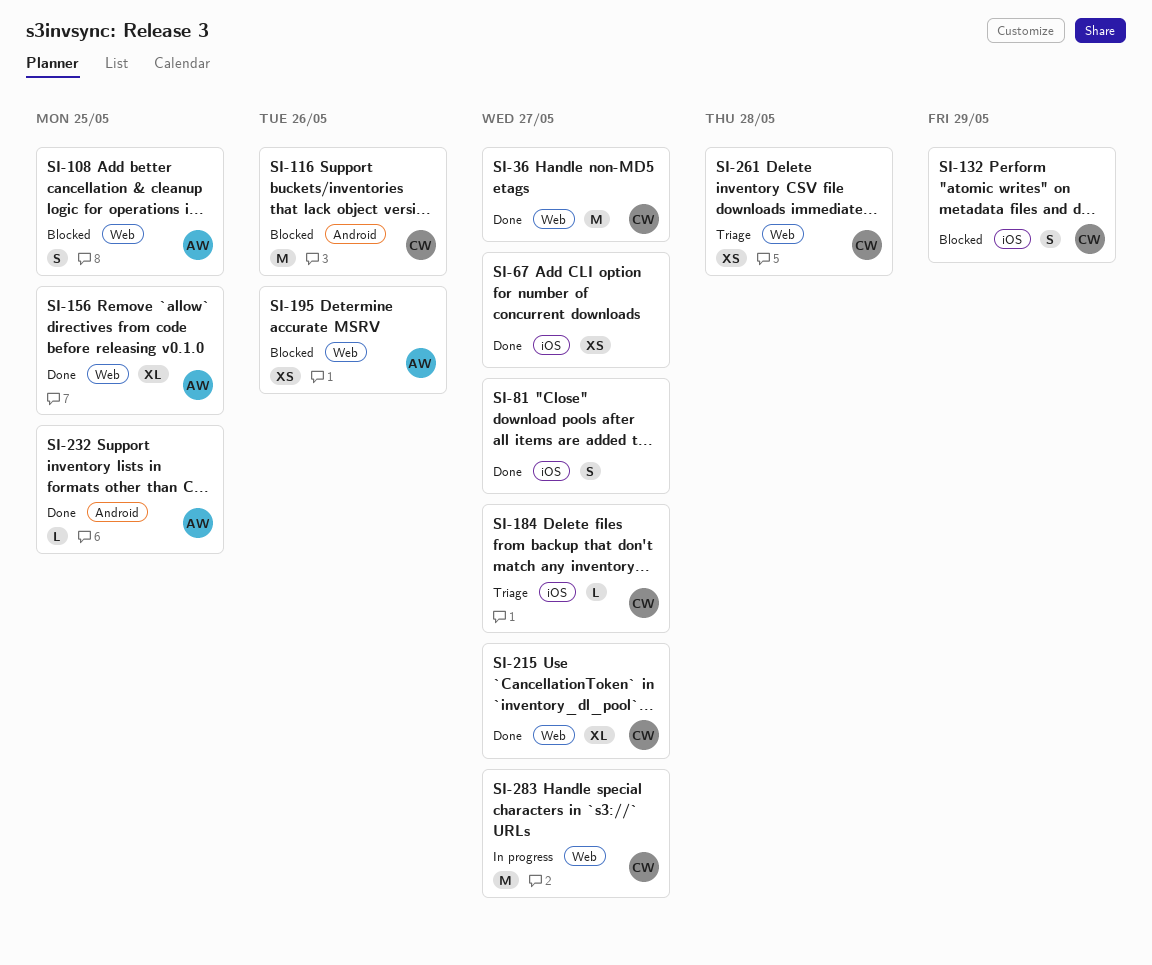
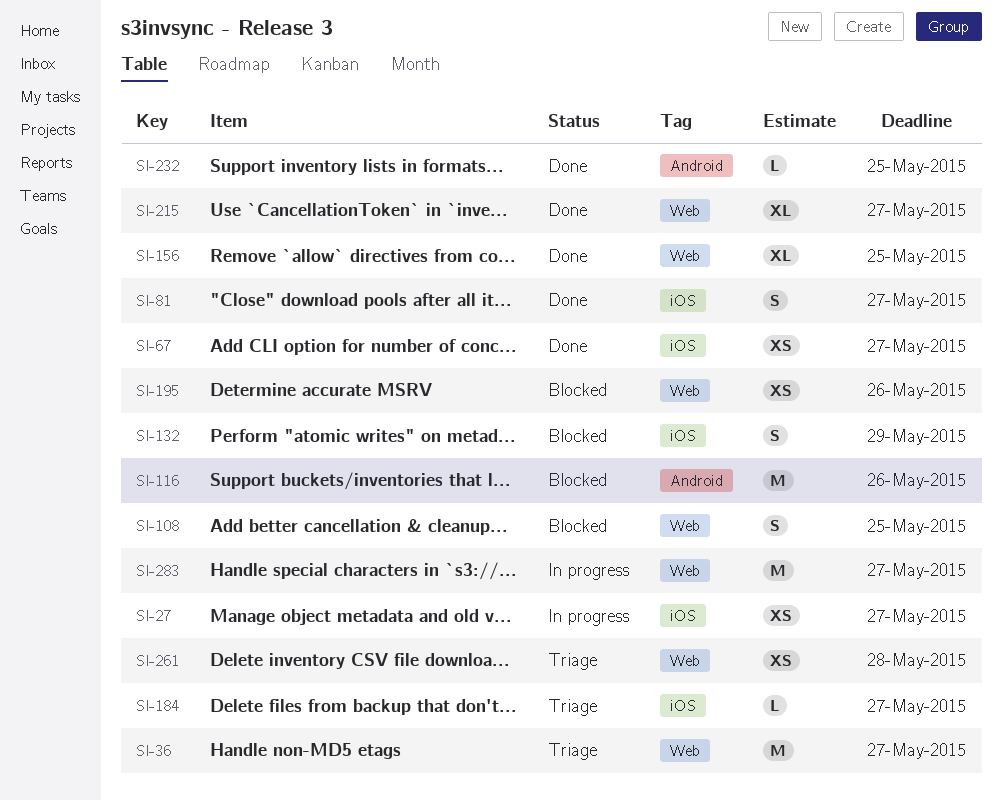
SI-27: none -> present
SI-36, status: Done -> Triage

